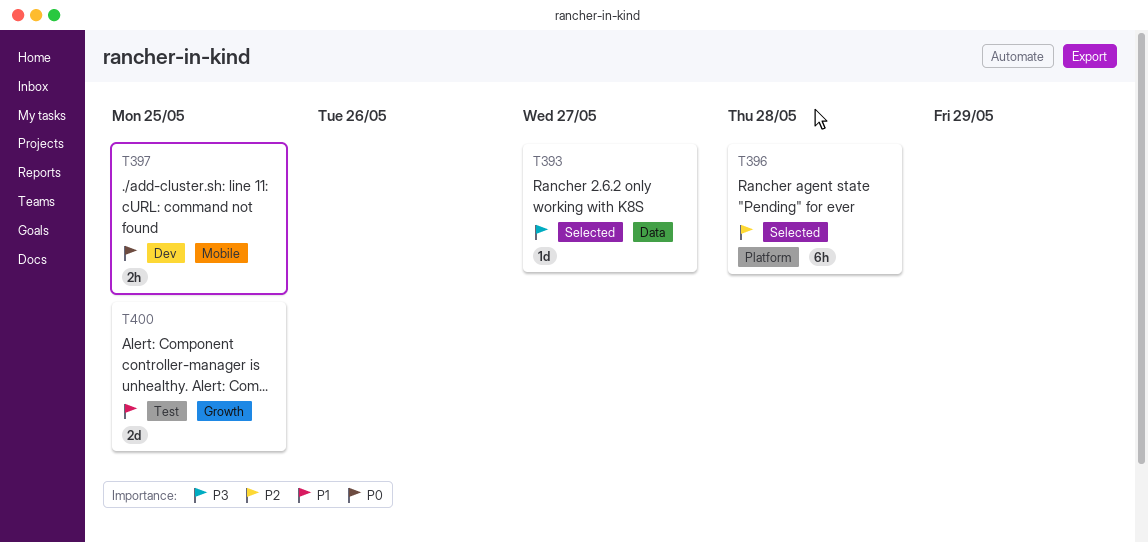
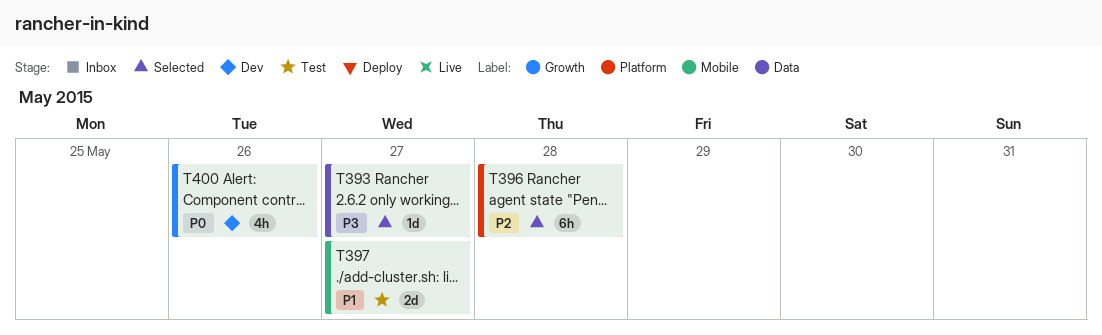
T397, status: Dev -> Test
T397, priority: P0 -> P1
T397, estimate: 2h -> 2d
T397, due: May 25 -> May 27
T400, status: Test -> Dev
T400, priority: P1 -> P0
T400, estimate: 2d -> 4h
T400, due: May 25 -> May 26

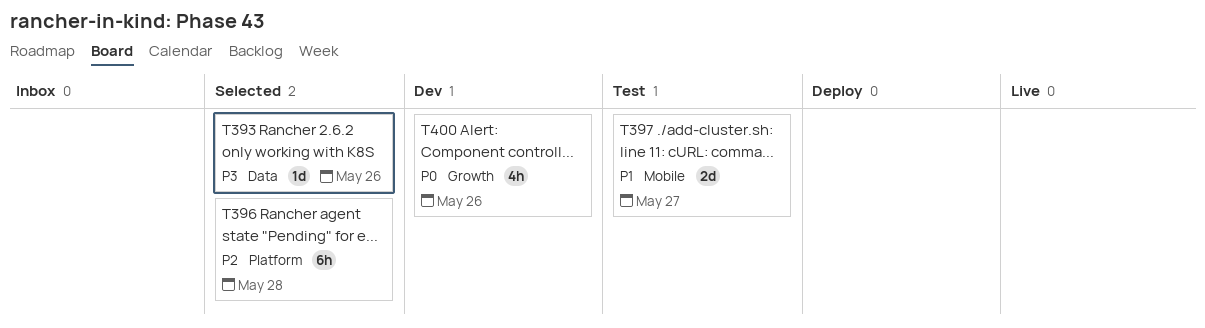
T393, due: May 27 -> May 26

